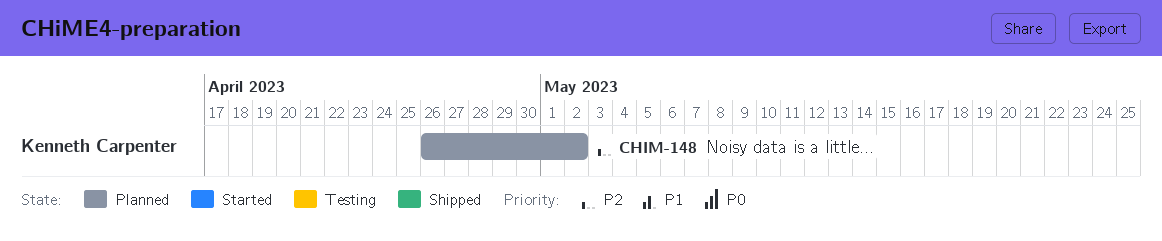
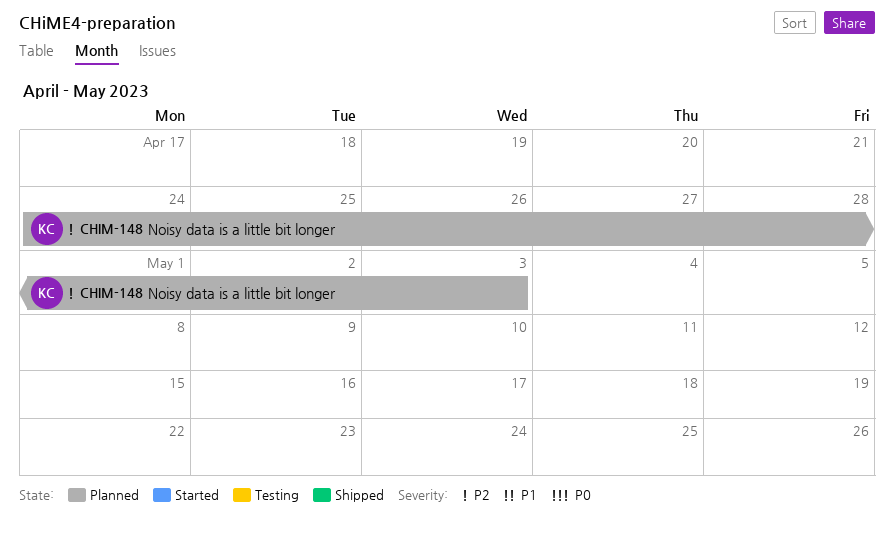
CHIM-148, start: Apr 26 -> Apr 24
CHIM-148, due: May 2 -> May 3

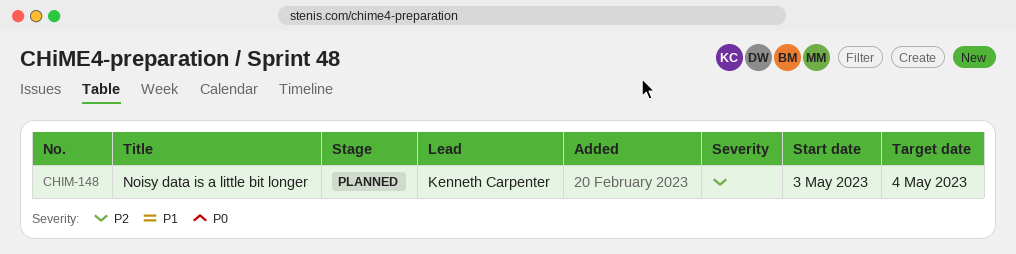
CHIM-148, start: Apr 24 -> May 3
CHIM-148, due: May 3 -> May 4

